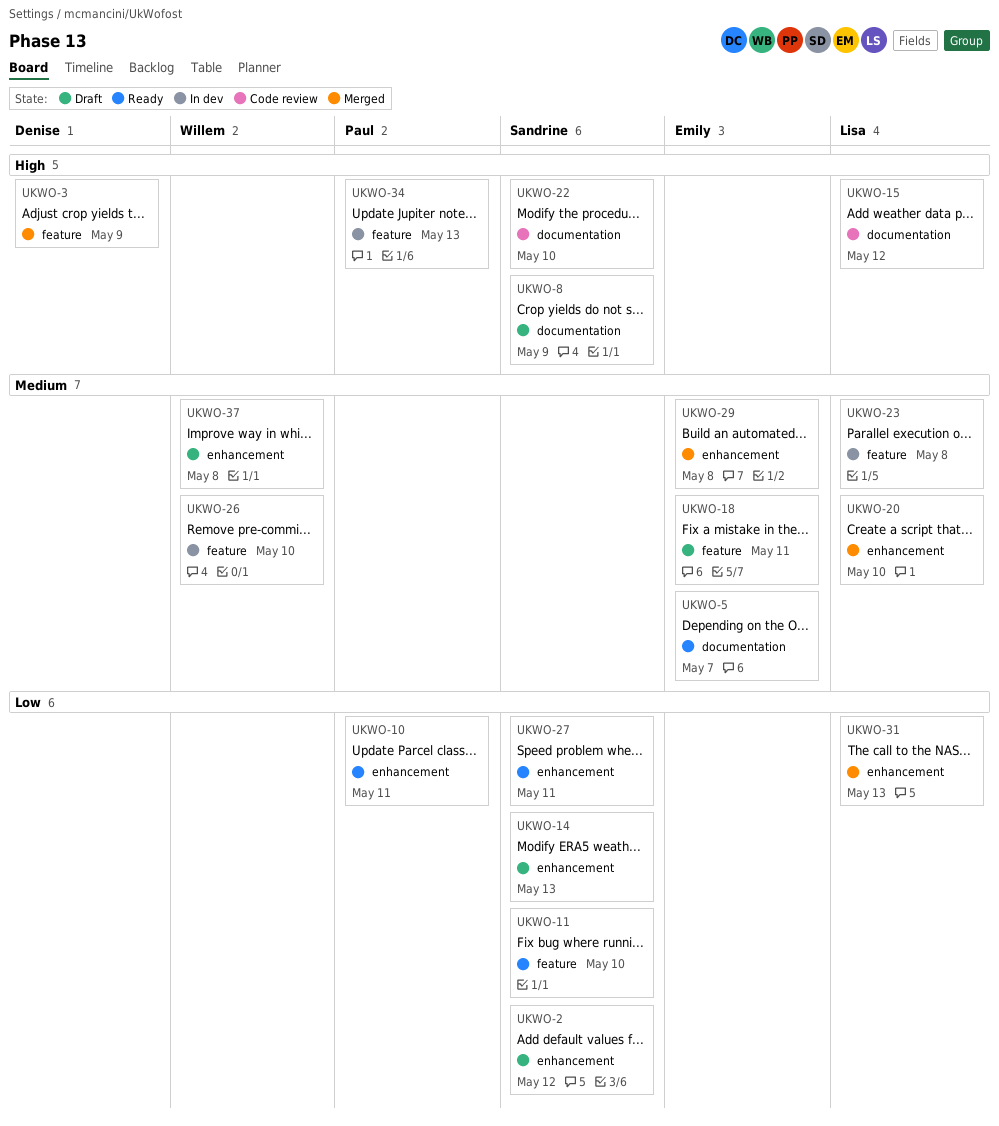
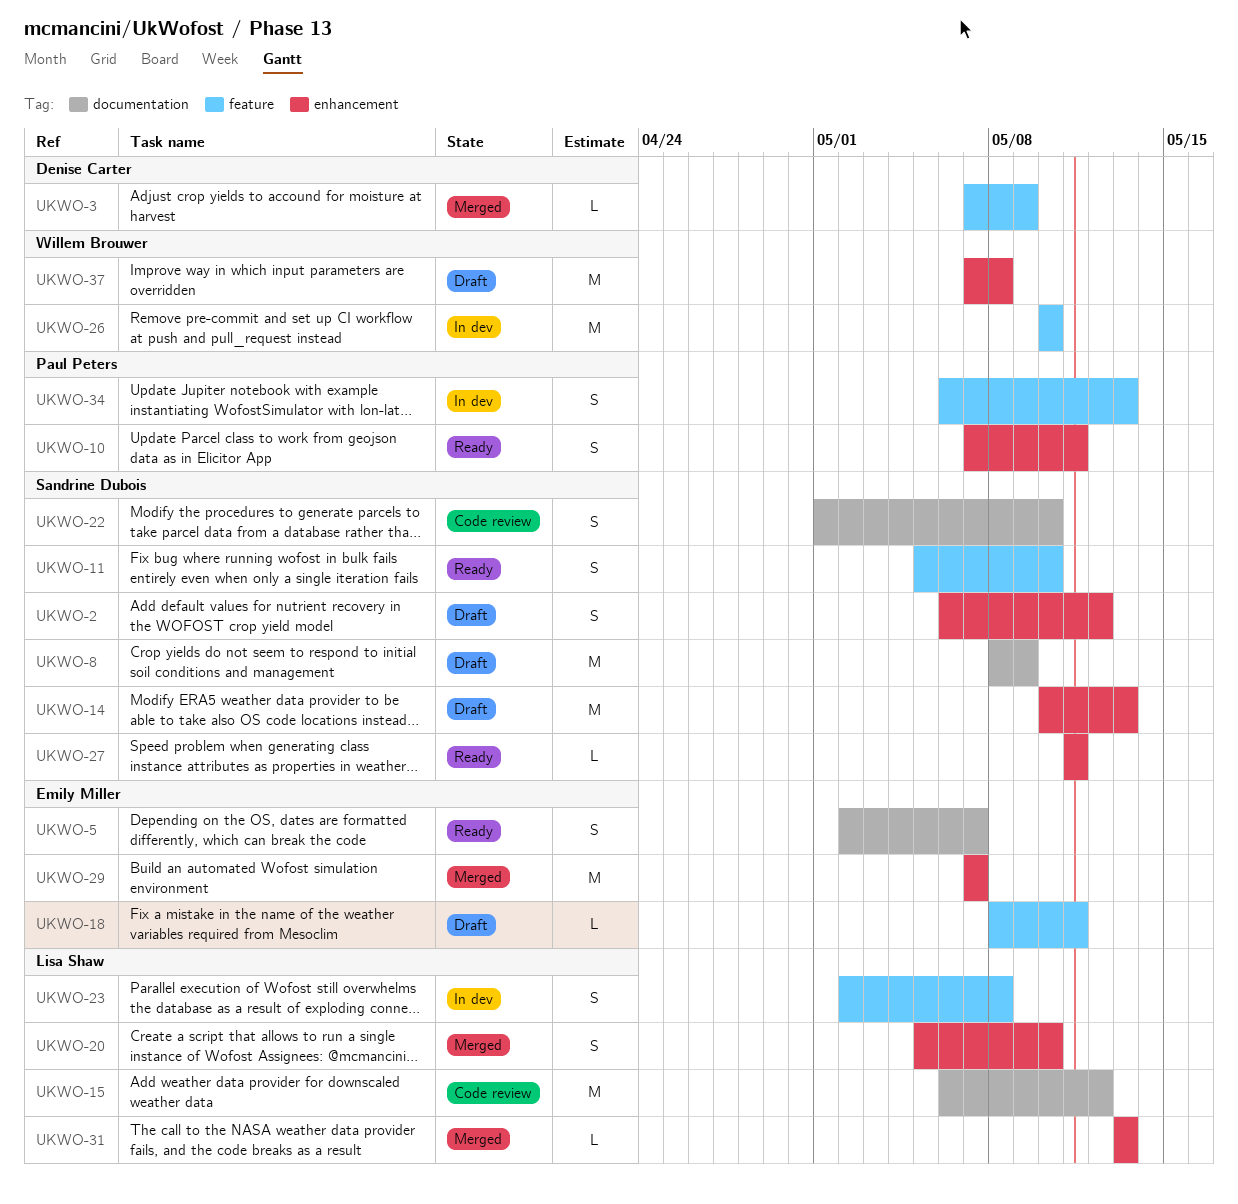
UKWO-29, due: May 8 -> May 7

